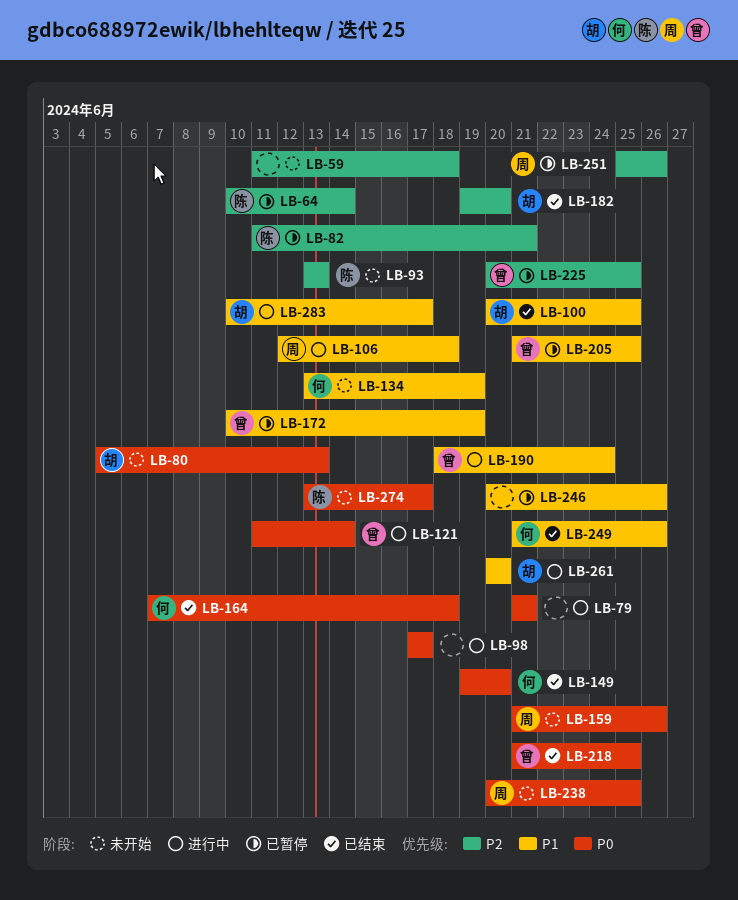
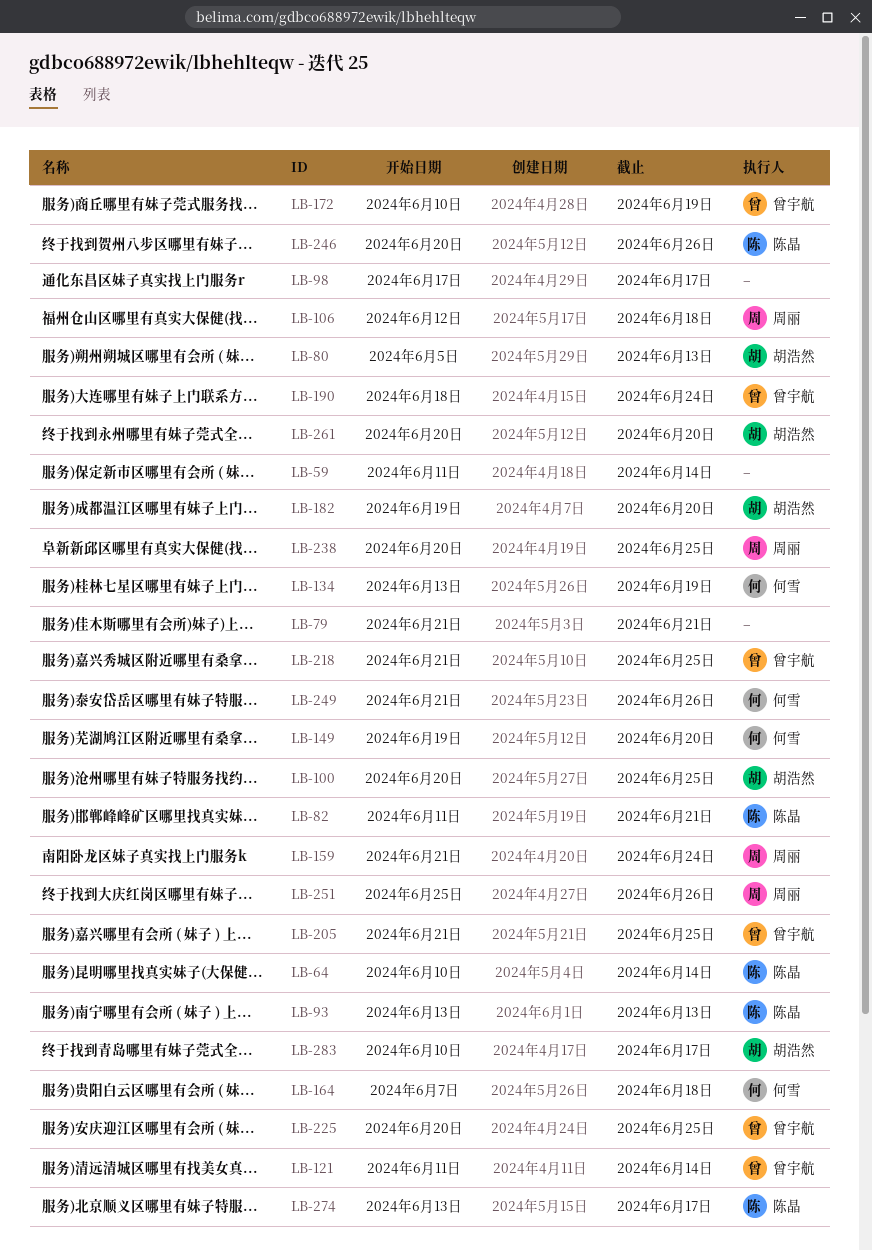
LB-59, due: Jun 18 -> Jun 14
LB-159, due: Jun 26 -> Jun 24
LB-246, owner: none -> 陈晶

